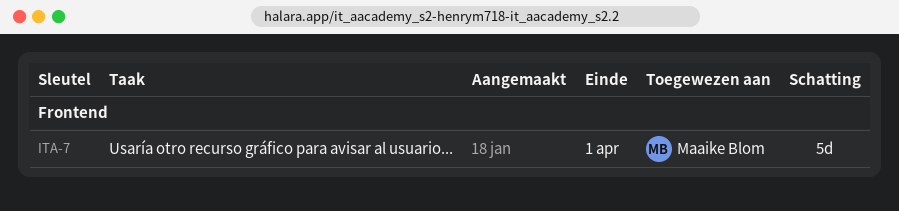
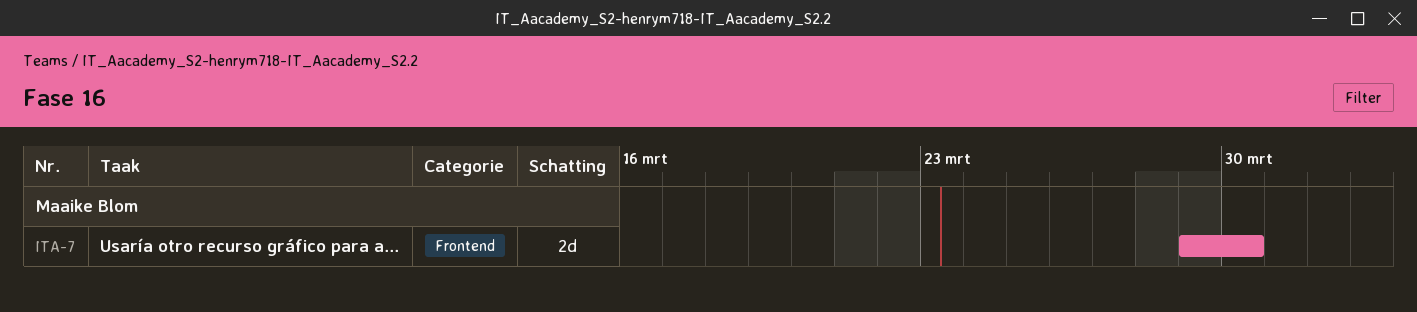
ITA-7, estimate: 5d -> 2d
ITA-7, due: Apr 1 -> Mar 30

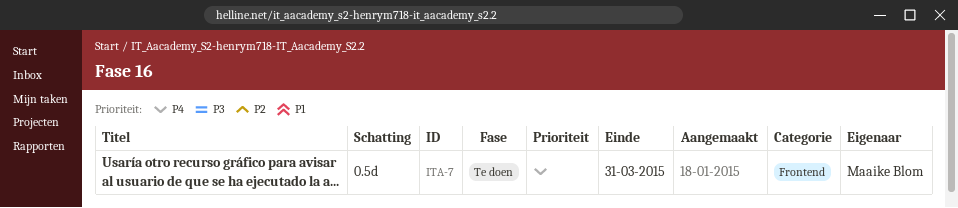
ITA-7, estimate: 2d -> 0.5d
ITA-7, due: Mar 30 -> Mar 31

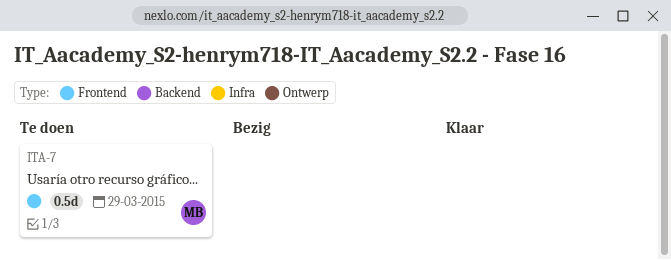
ITA-7, due: Mar 31 -> Mar 29

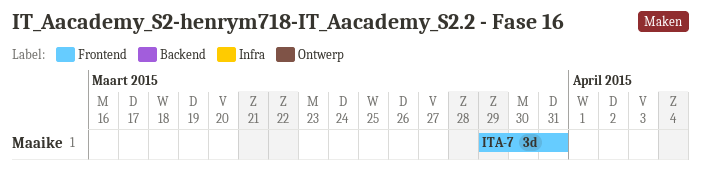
ITA-7, estimate: 0.5d -> 3d
ITA-7, due: Mar 29 -> Mar 31

